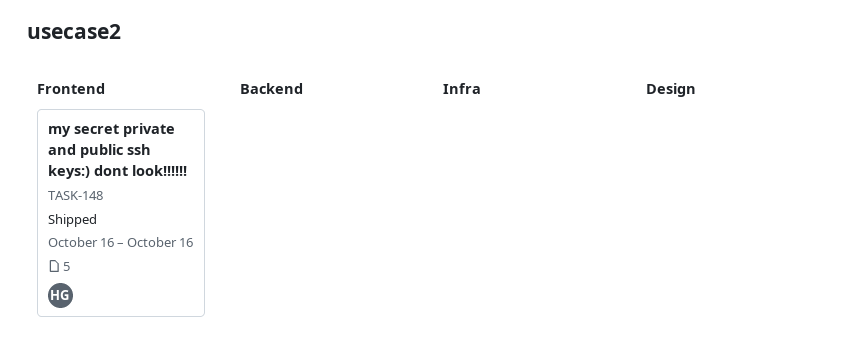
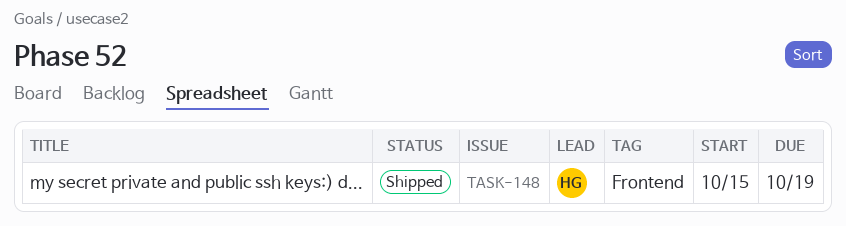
TASK-148, start: Oct 16 -> Oct 15
TASK-148, due: Oct 16 -> Oct 19

